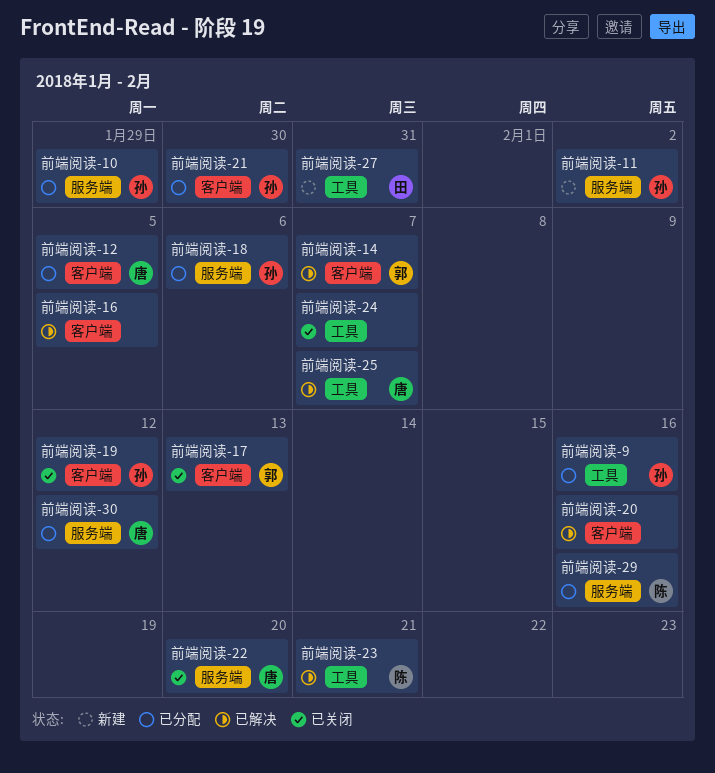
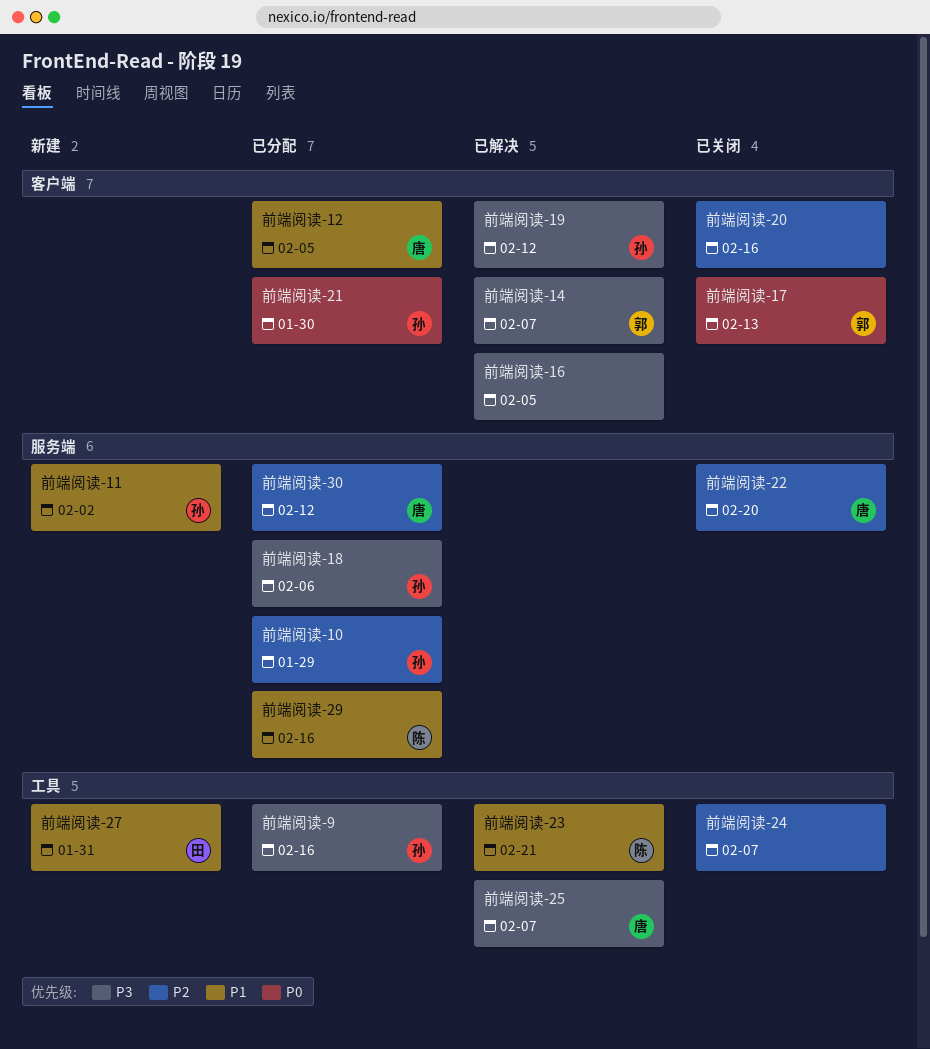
前端阅读-19, status: 已关闭 -> 已解决
前端阅读-20, status: 已解决 -> 已关闭

